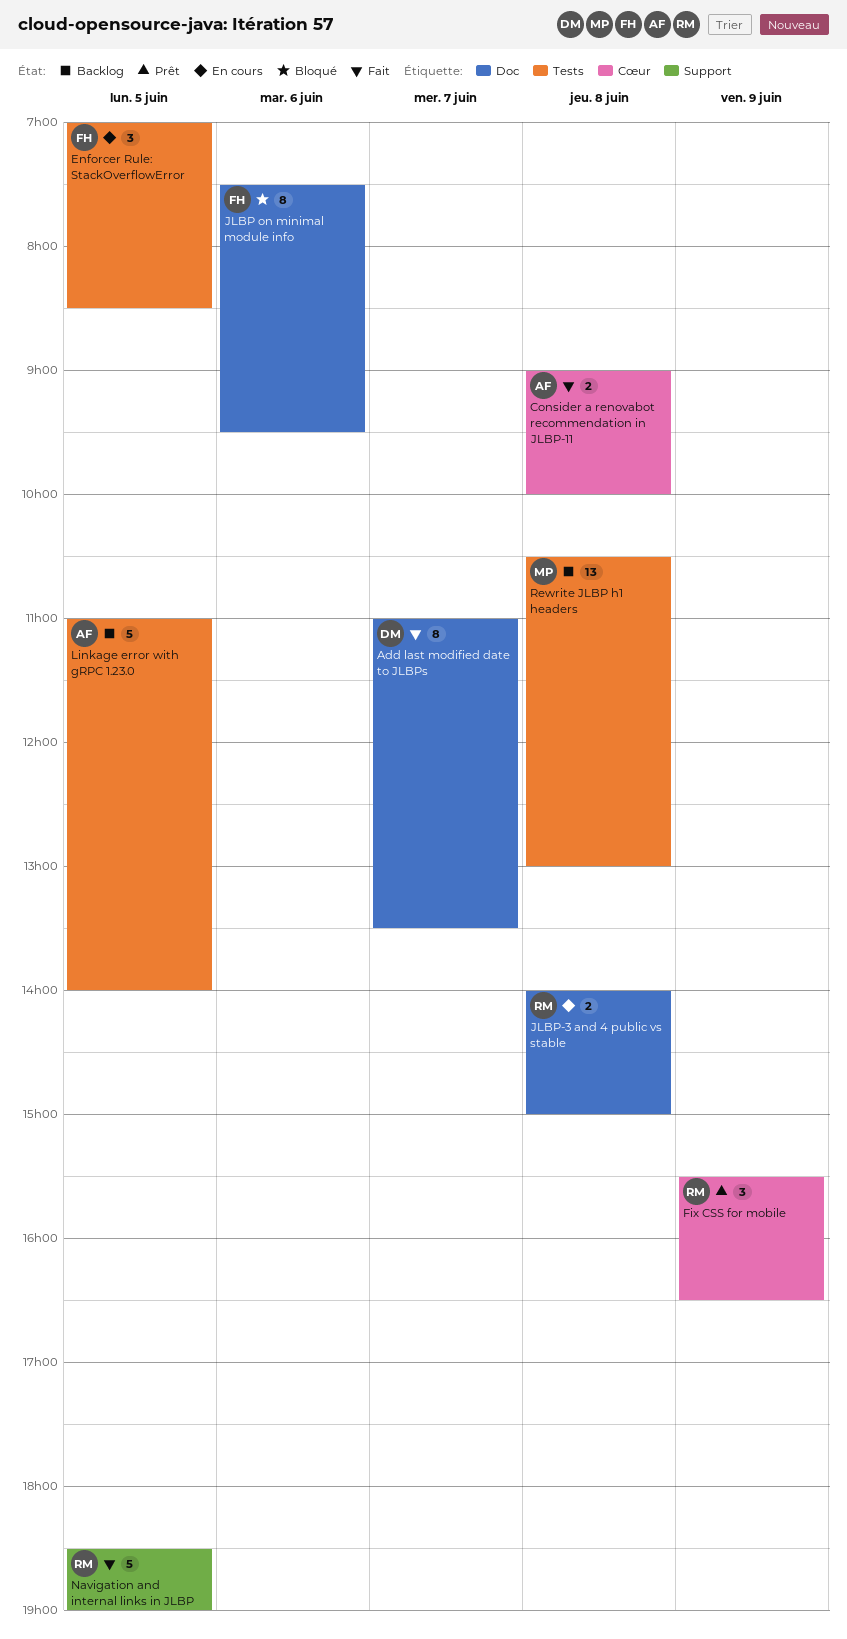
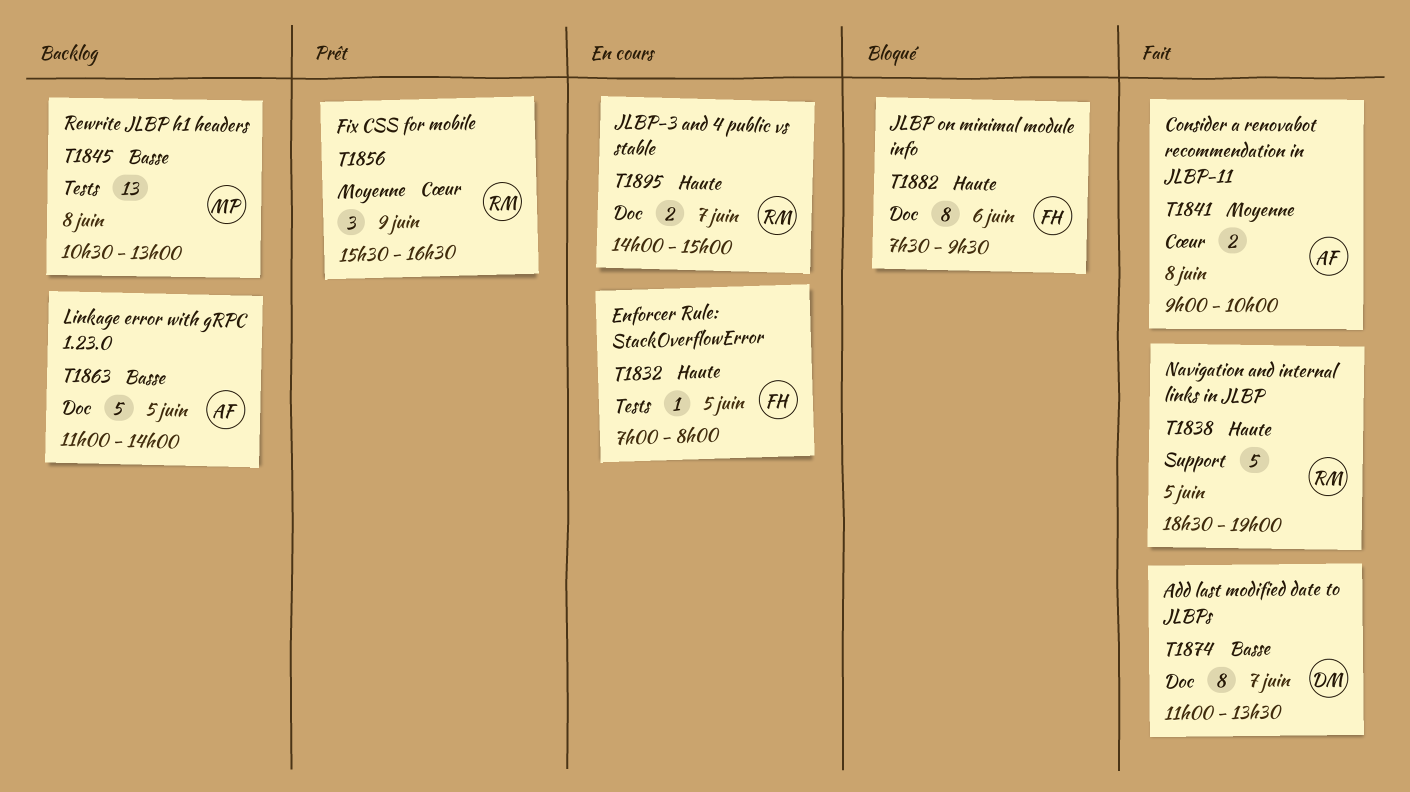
Enforcer Rule: StackOverflowError, estimate: 3 -> 1
Enforcer Rule: StackOverflowError, ends: 08:30 -> 08:00
JLBP-3 and 4 public vs stable, day: Jun 8 -> Jun 7
Linkage error with gRPC 1.23.0, label: Tests -> Doc

